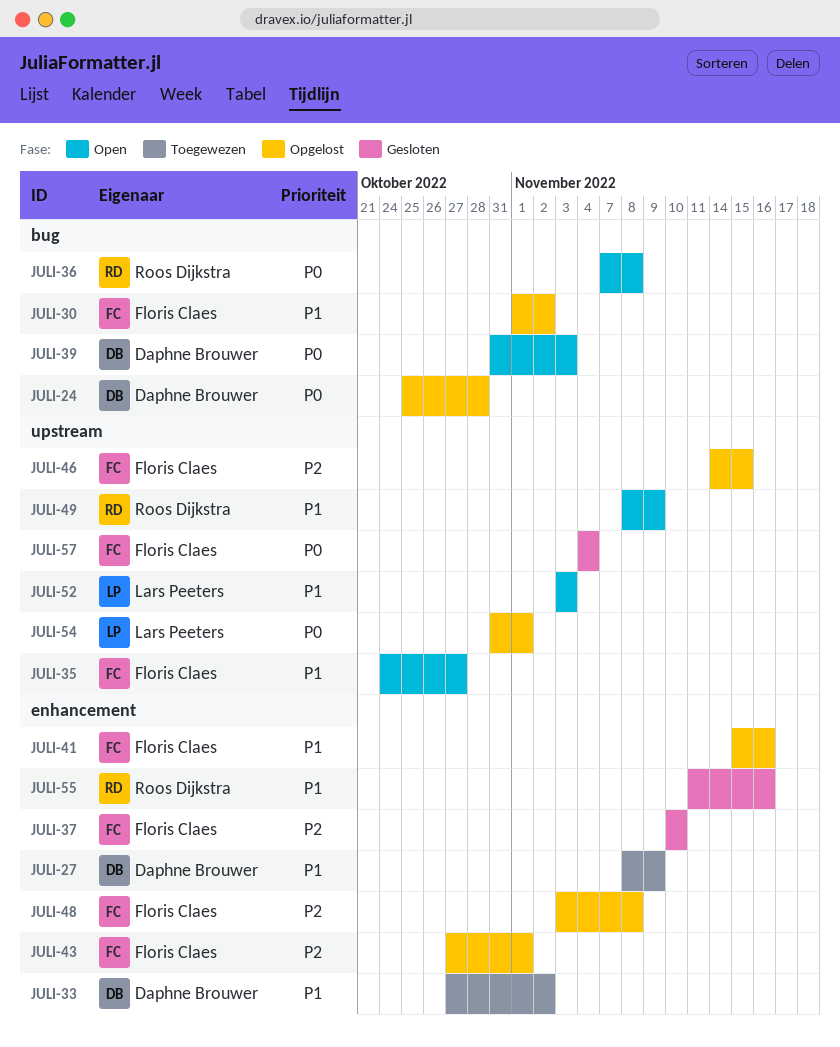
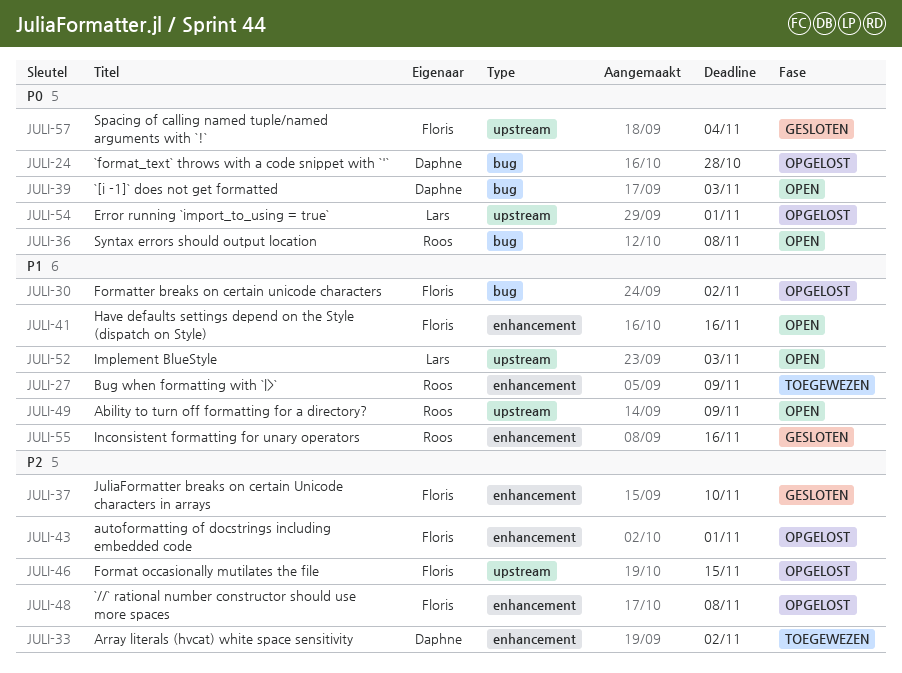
JULI-27, owner: Daphne Brouwer -> Roos Dijkstra
JULI-33, priority: P1 -> P2
JULI-35: present -> none
JULI-41, status: Opgelost -> Open

